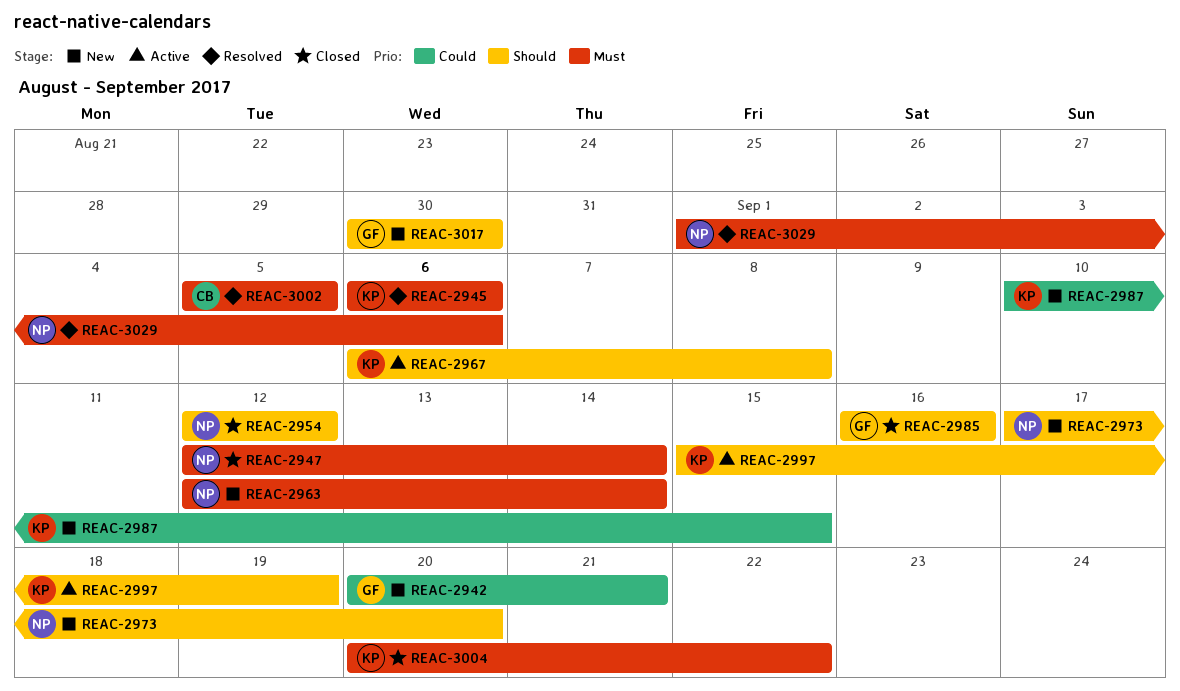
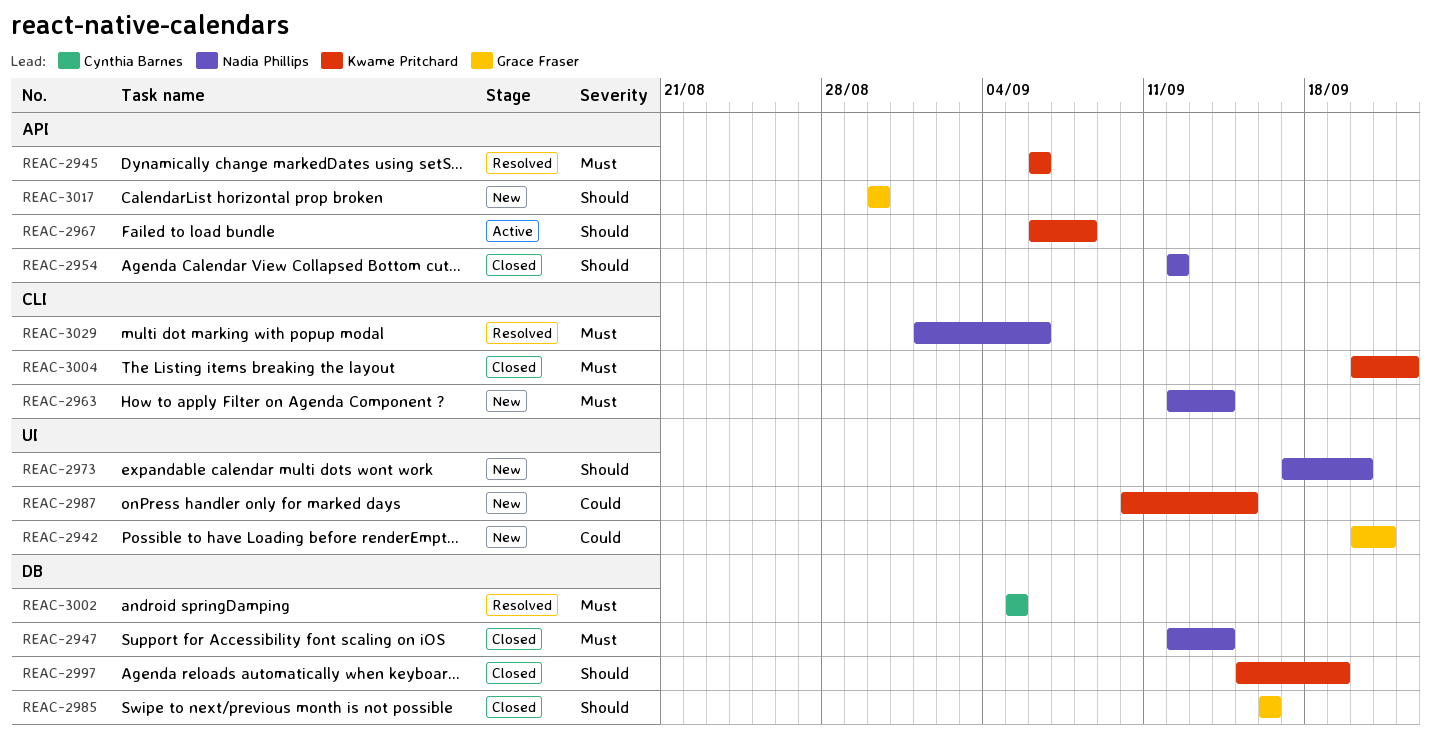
REAC-2997, status: Active -> Closed

